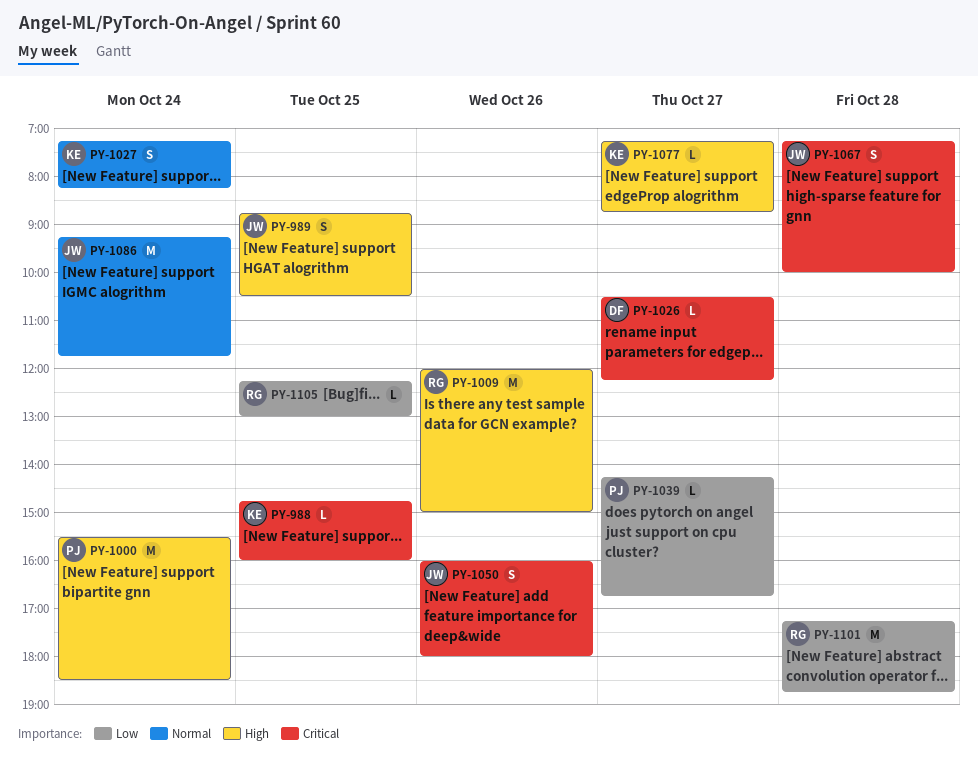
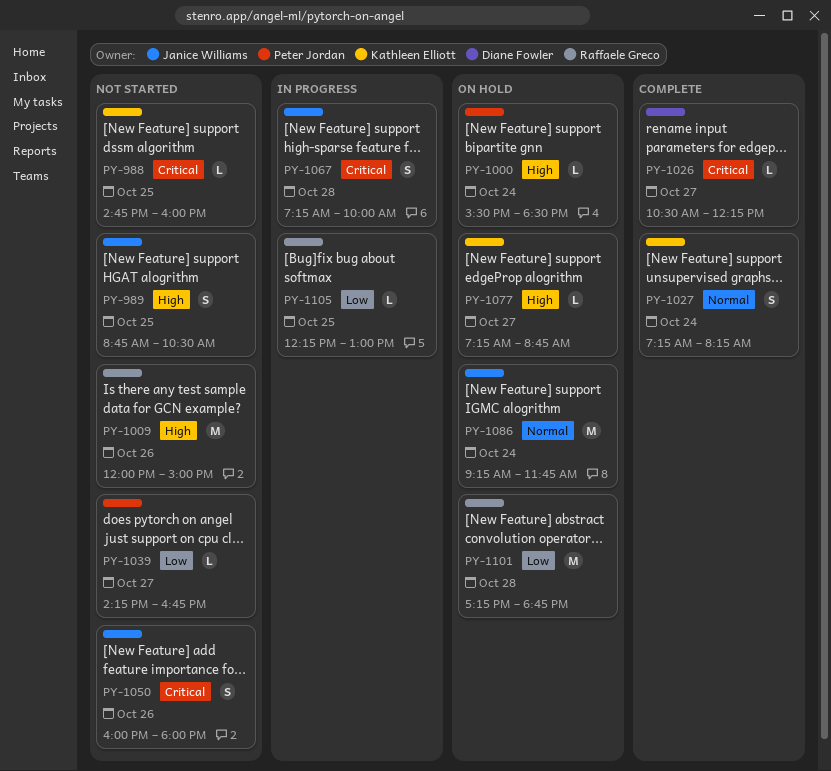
PY-1000, estimate: M -> L

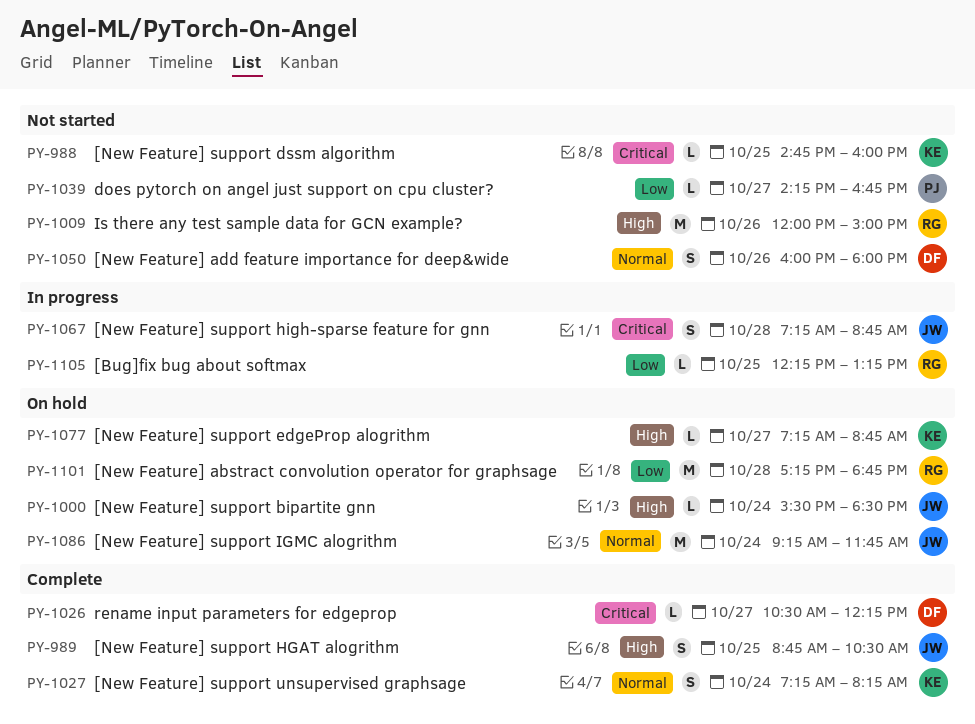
PY-989, status: Not started -> Complete
PY-1000, owner: Peter Jordan -> Janice Williams
PY-1050, owner: Janice Williams -> Diane Fowler
PY-1050, priority: Critical -> Normal
PY-1067, ends: 10:00 -> 08:45
PY-1105, ends: 13:00 -> 13:15

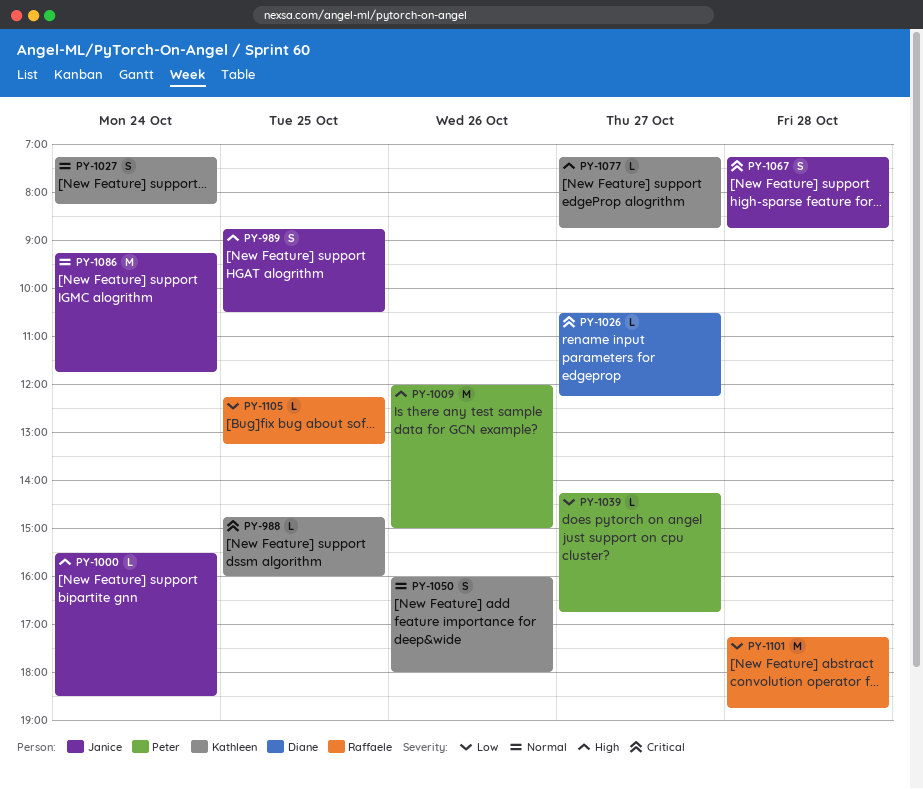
PY-1009, owner: Raffaele -> Peter
PY-1050, owner: Diane -> Kathleen

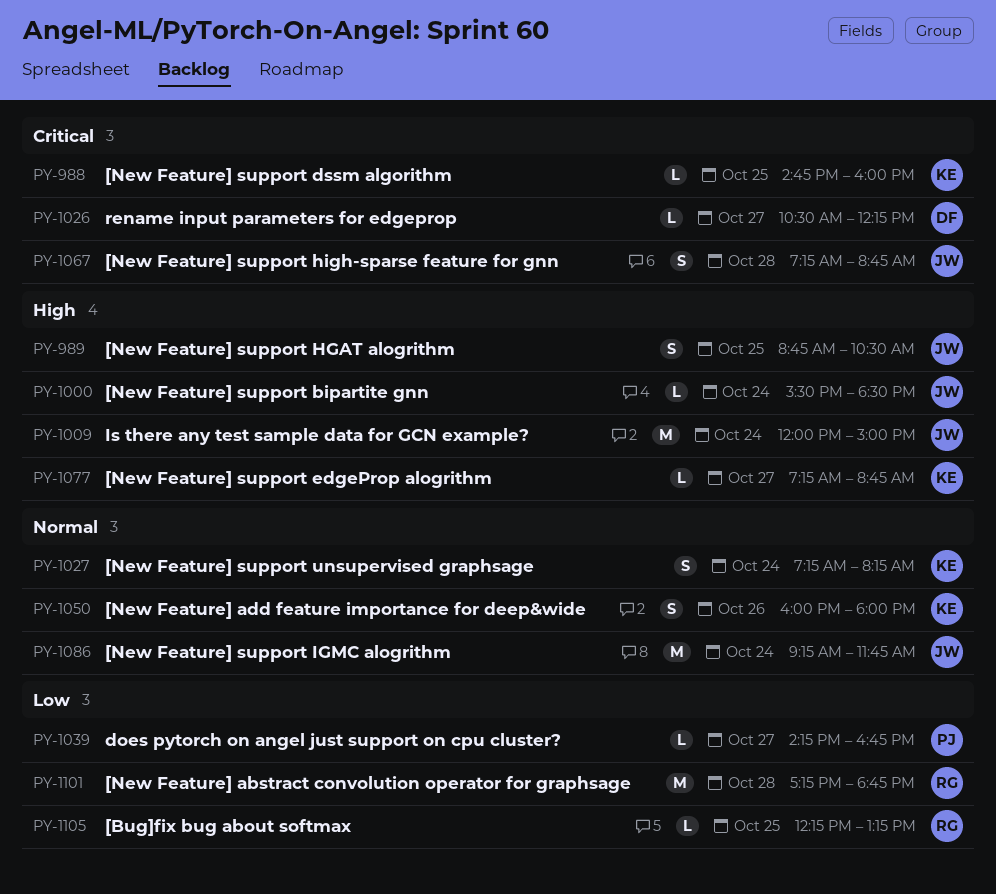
PY-1009, owner: Peter -> Janice
PY-1009, day: Oct 26 -> Oct 24

